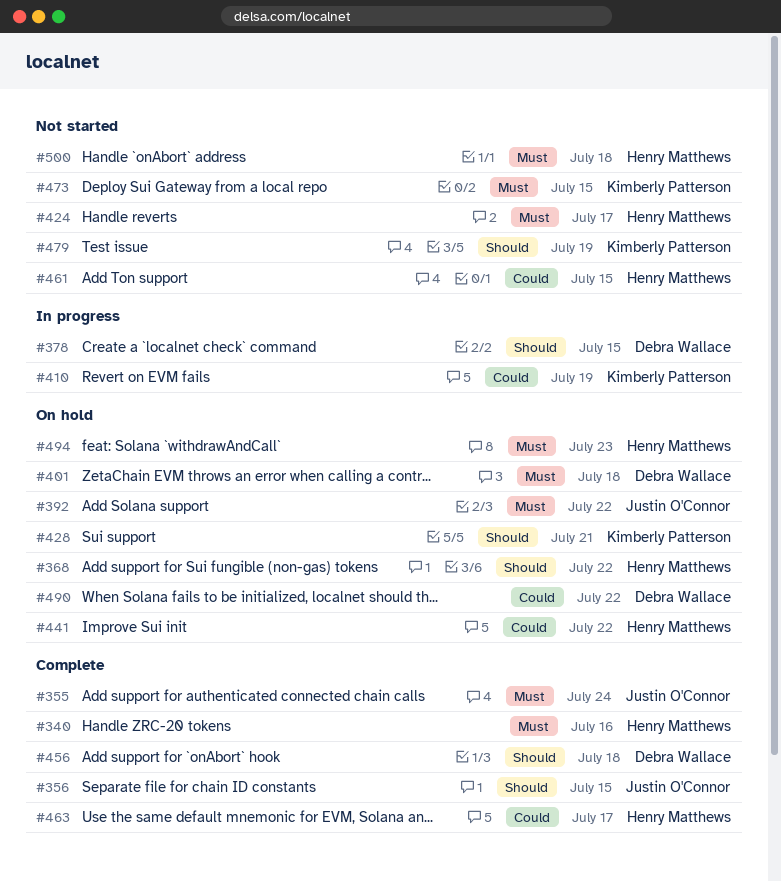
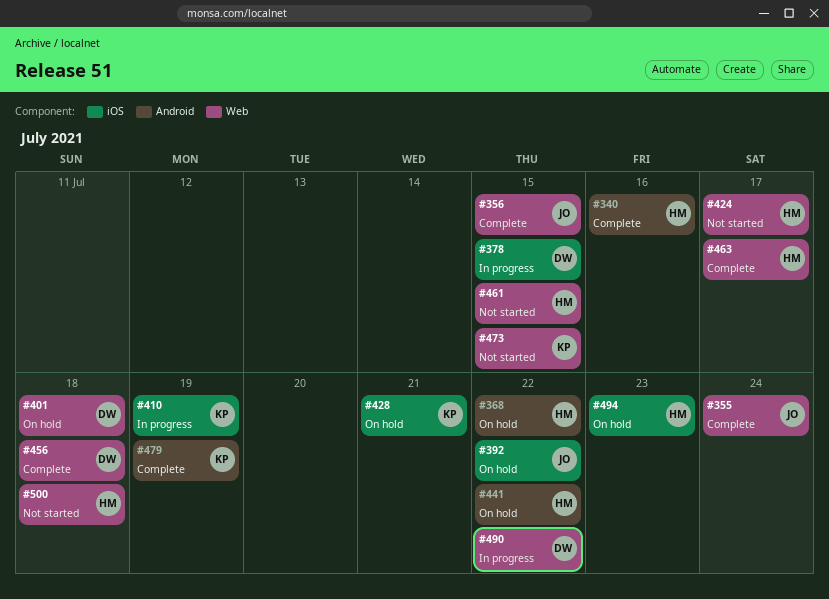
#479, status: Not started -> Complete
#490, status: On hold -> In progress

